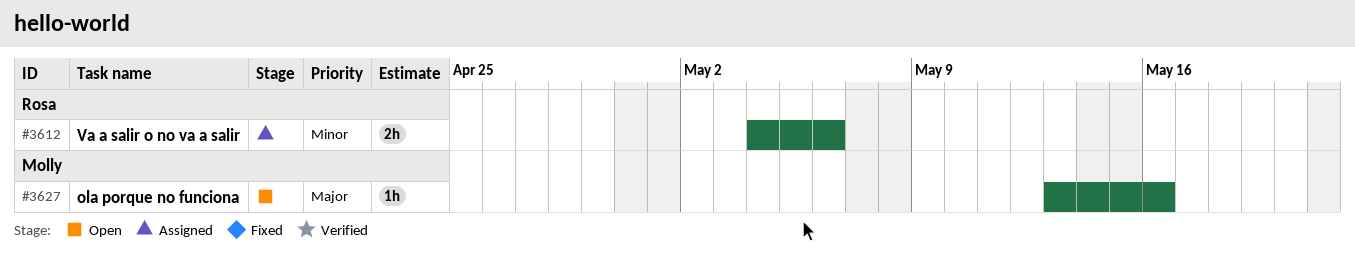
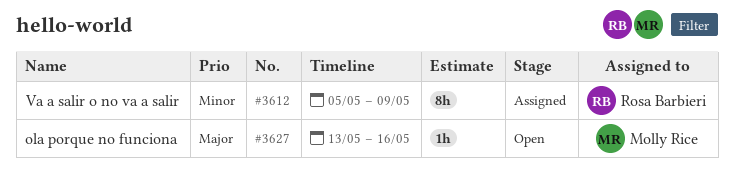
#3612, estimate: 2h -> 8h
#3612, start: May 4 -> May 5
#3612, due: May 6 -> May 9

